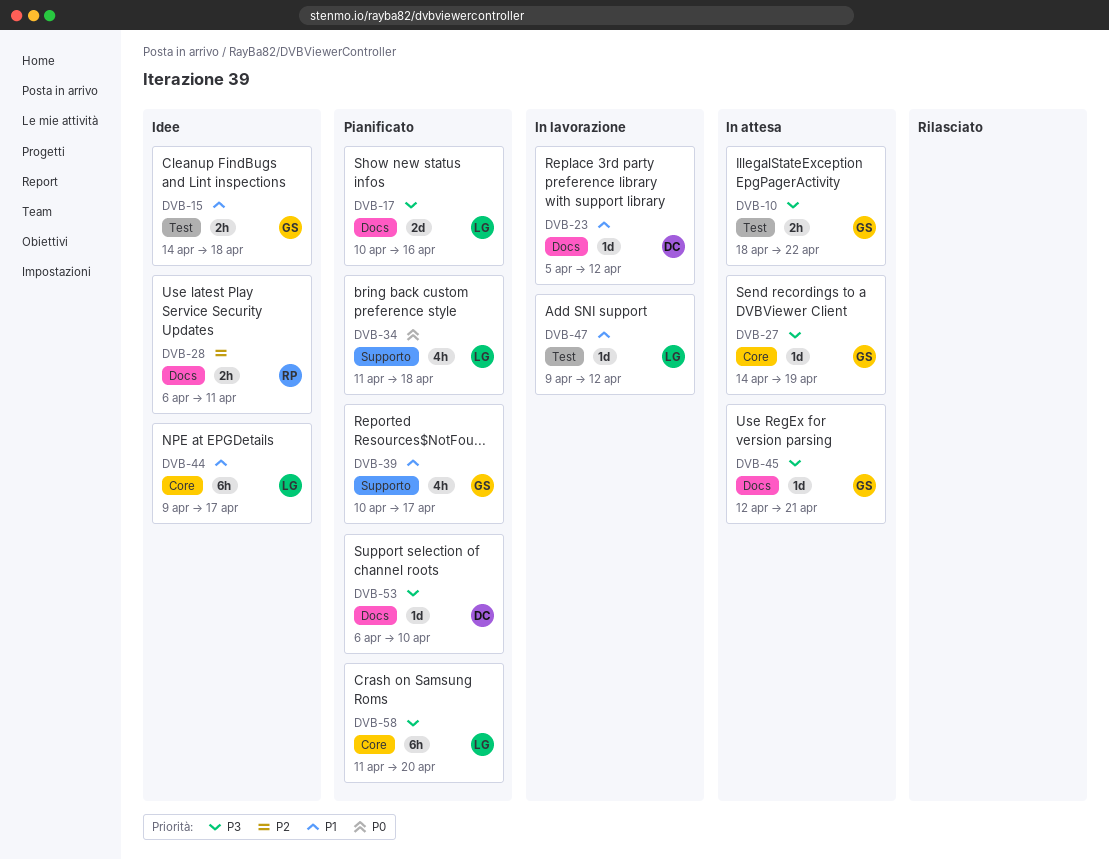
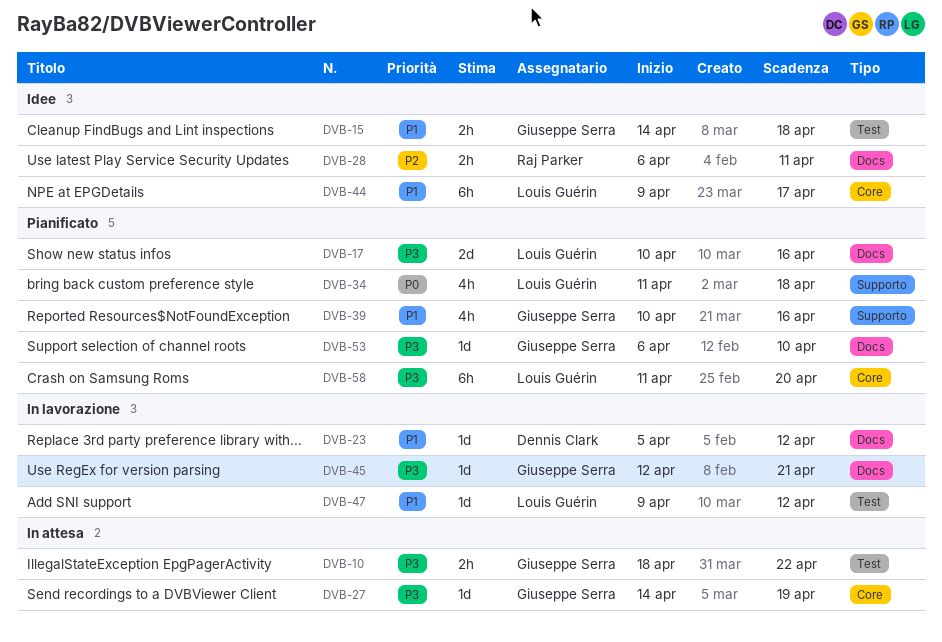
DVB-39, due: Apr 17 -> Apr 16
DVB-45, status: In attesa -> In lavorazione
DVB-53, owner: Dennis Clark -> Giuseppe Serra

